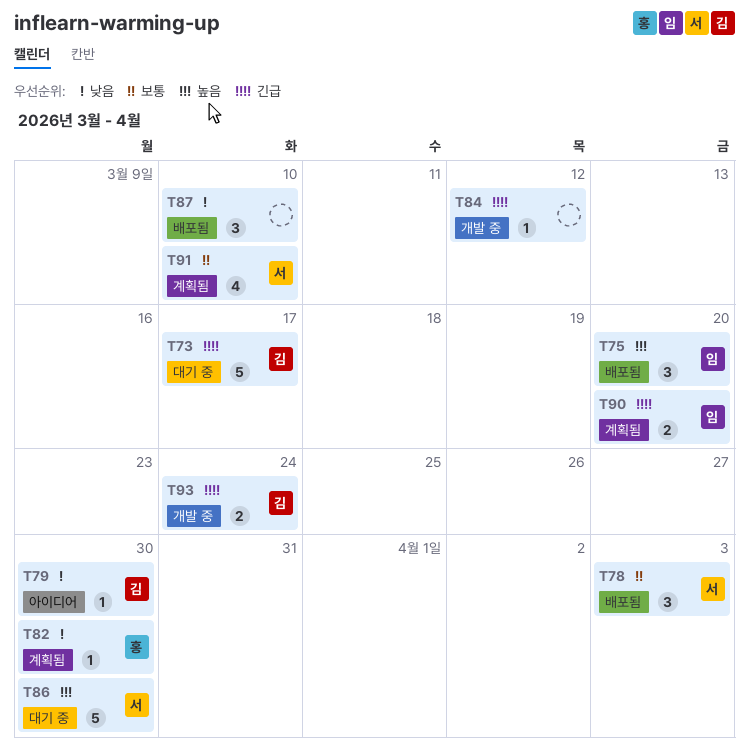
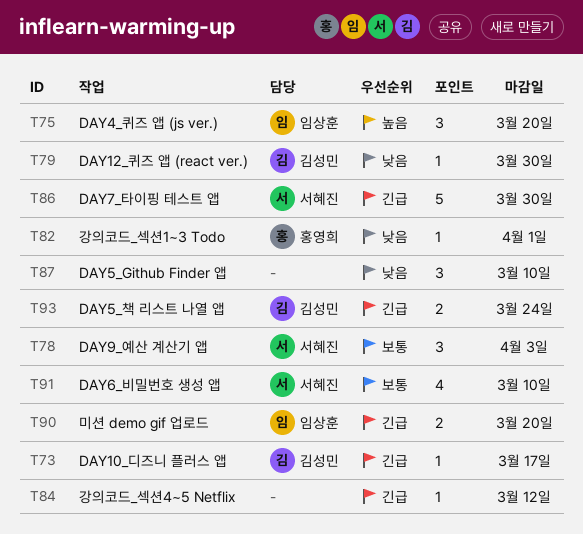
T73, estimate: 5 -> 1
T82, due: Mar 30 -> Apr 1
T86, priority: 높음 -> 긴급

